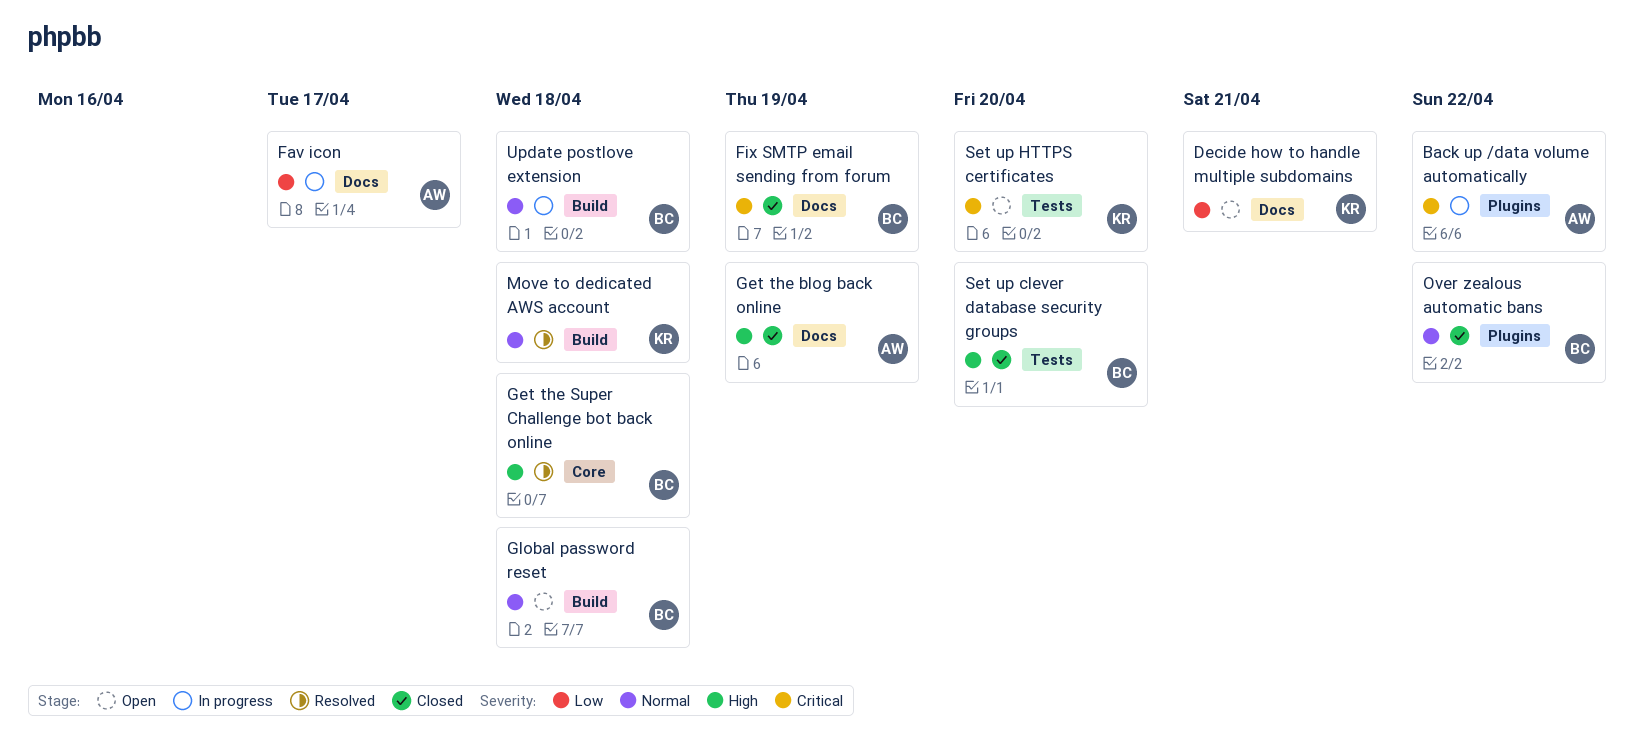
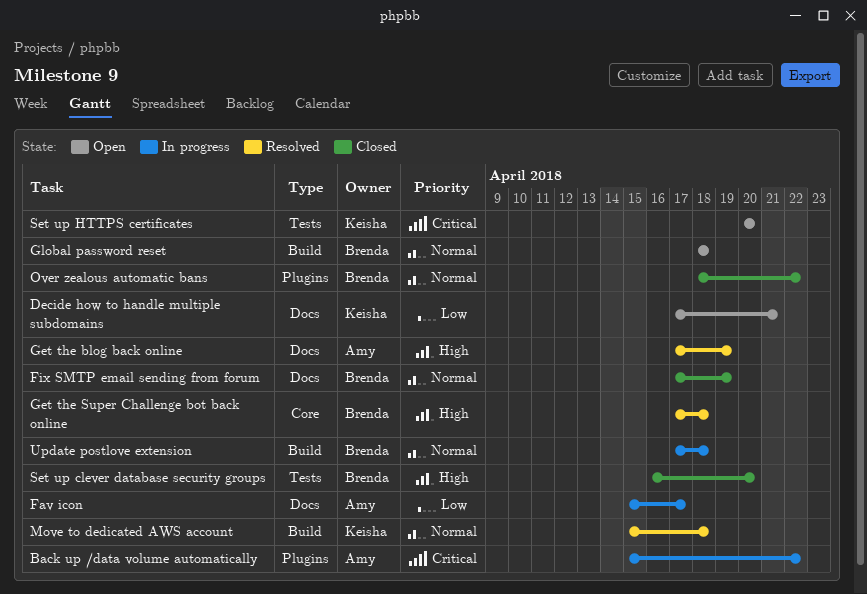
Fix SMTP email sending from forum, priority: Critical -> Normal
Get the blog back online, status: Closed -> Resolved

